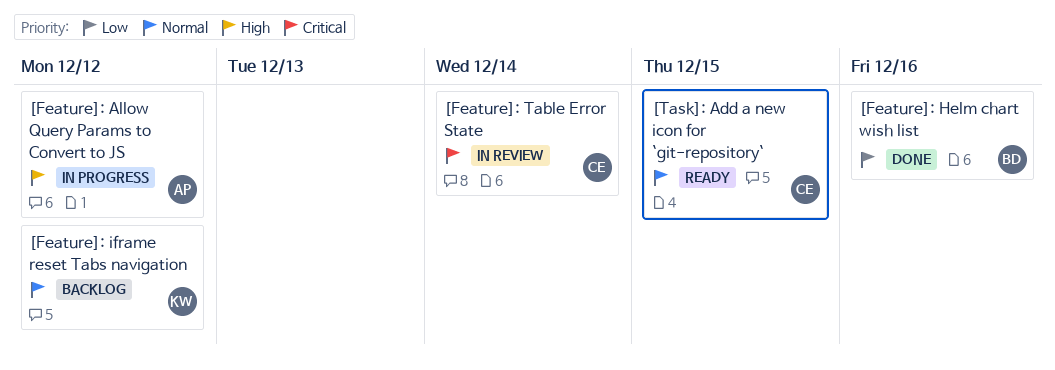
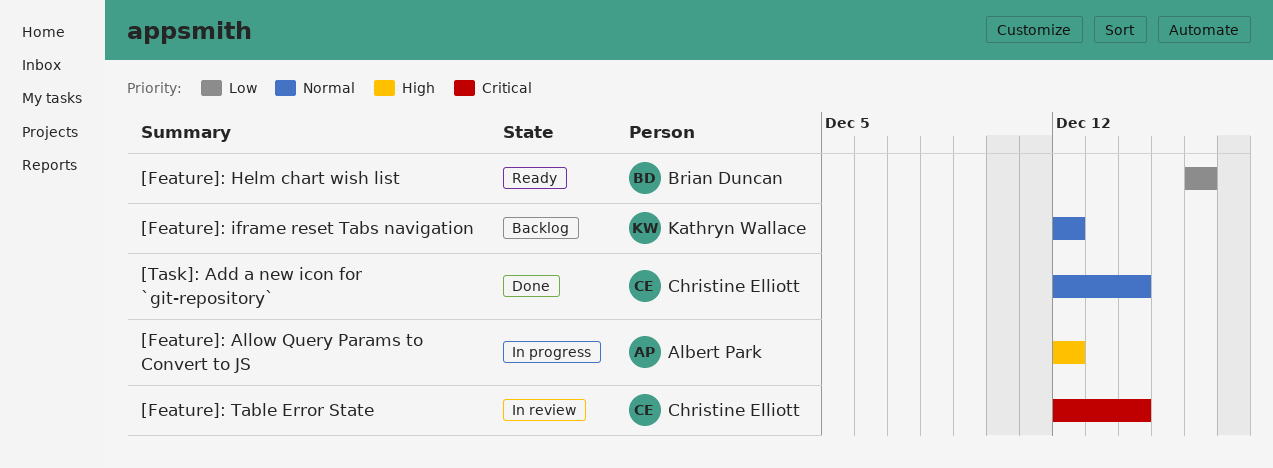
[Feature]: Helm chart wish list, status: Done -> Ready
[Task]: Add a new icon for `git-repository`, status: Ready -> Done
[Task]: Add a new icon for `git-repository`, due: Dec 15 -> Dec 14

